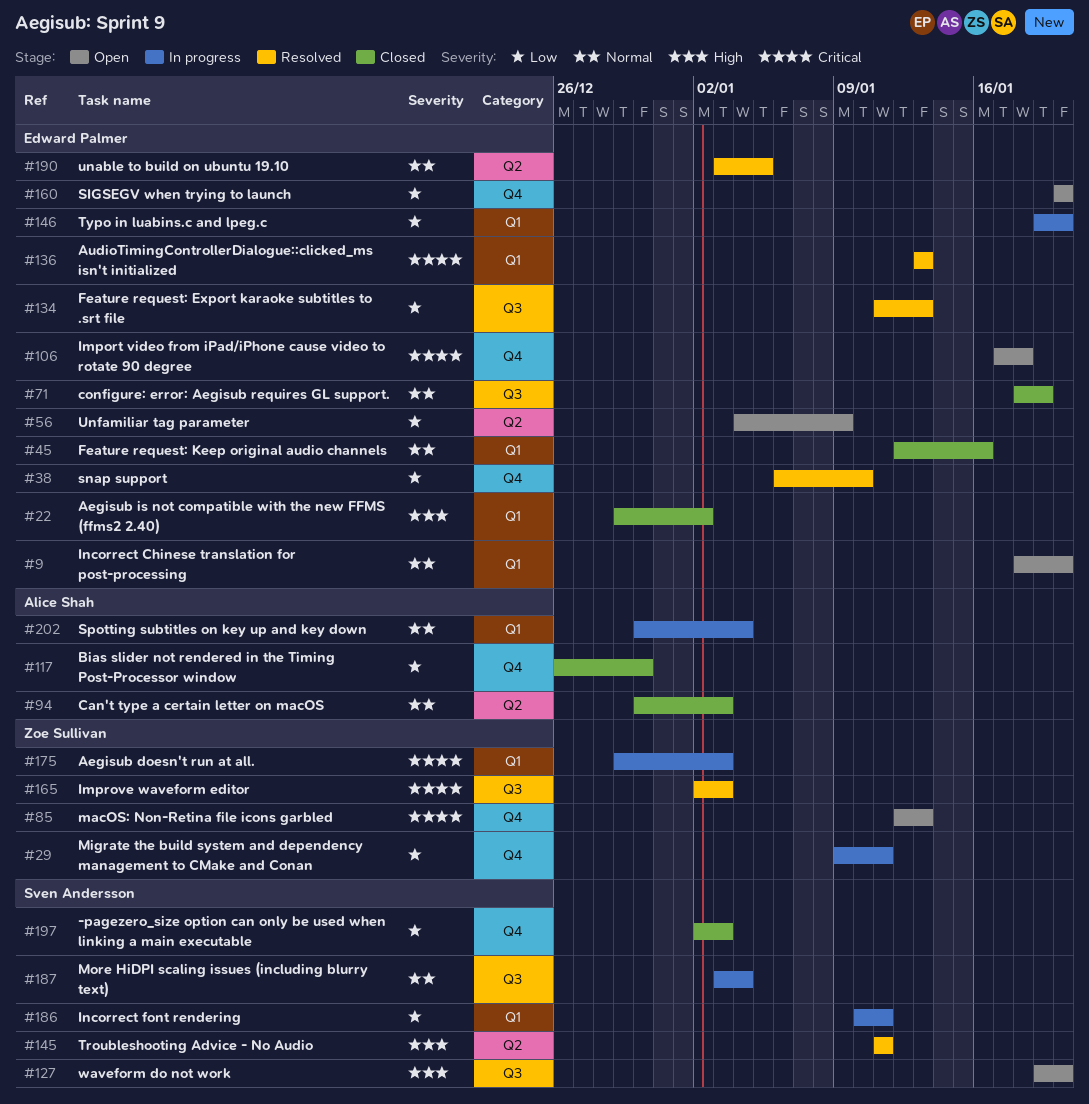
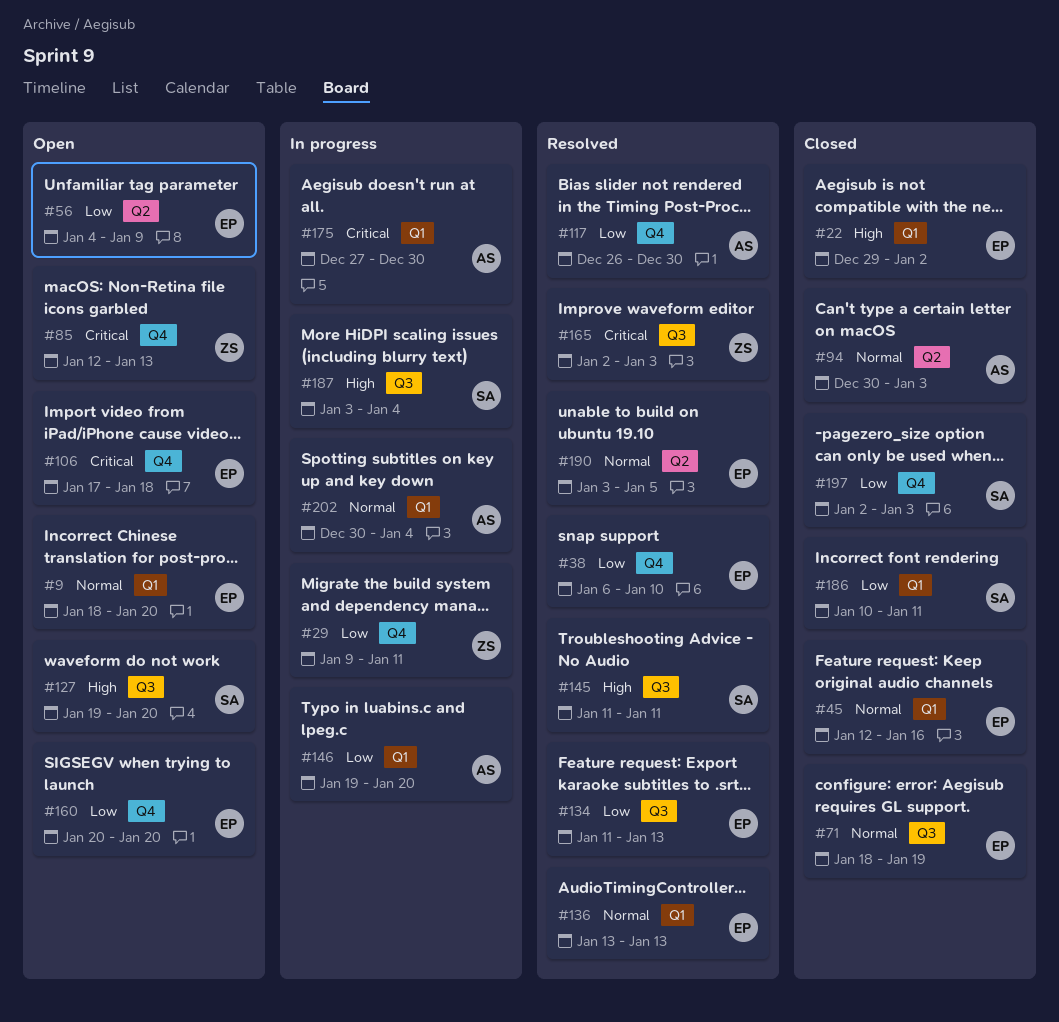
#117, status: Closed -> Resolved
#136, priority: Critical -> Normal
#145, label: Q2 -> Q3
#146, owner: Edward Palmer -> Alice Shah
#175, owner: Zoe Sullivan -> Alice Shah
#175, start: Dec 29 -> Dec 27
#175, due: Jan 3 -> Dec 30
#186, status: In progress -> Closed
#187, priority: Normal -> High

